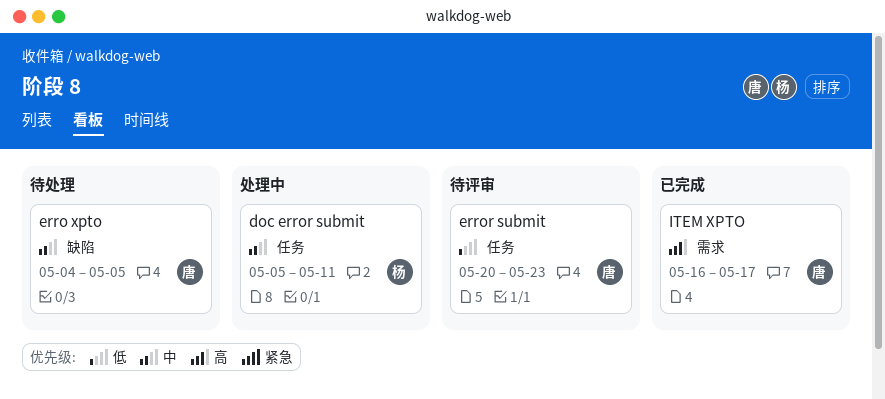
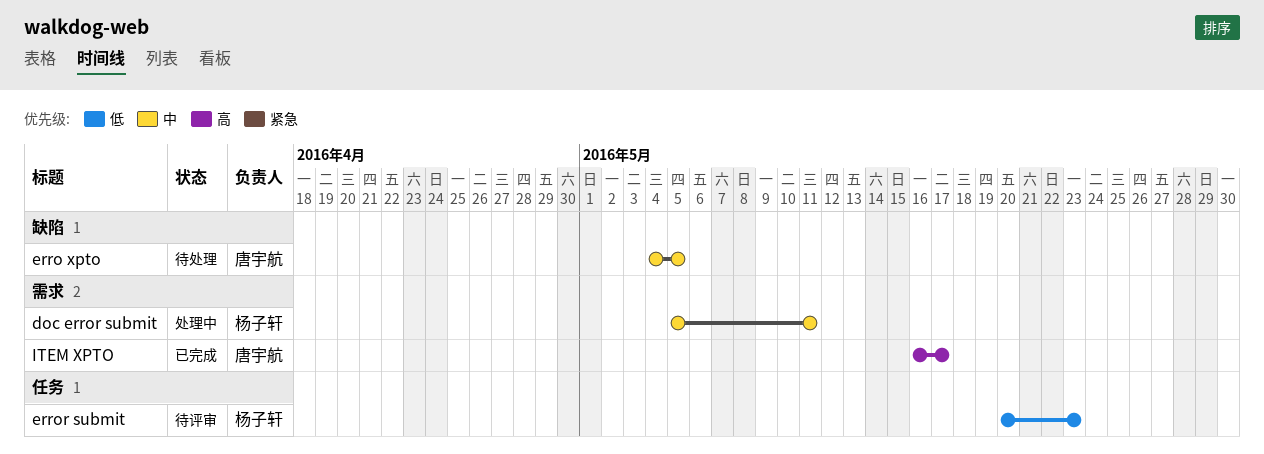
doc error submit, label: 任务 -> 需求
error submit, owner: 唐宇航 -> 杨子轩

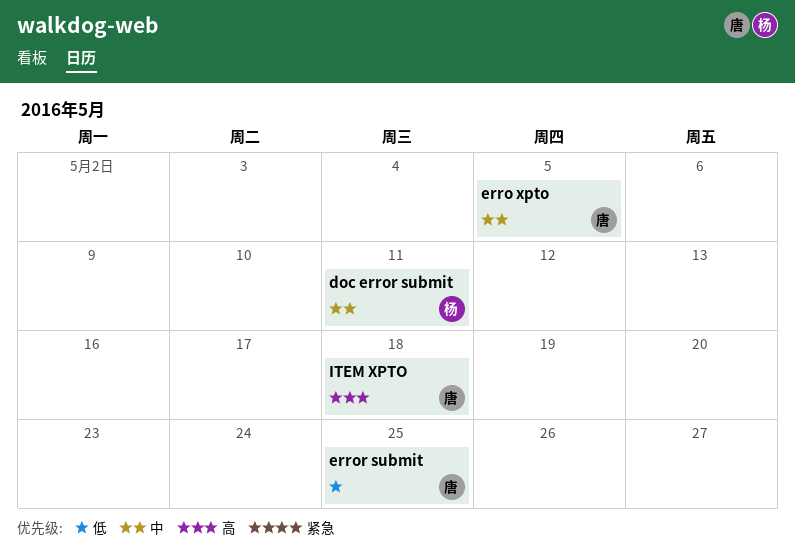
error submit, owner: 杨子轩 -> 唐宇航
error submit, due: May 23 -> May 25
ITEM XPTO, due: May 17 -> May 18

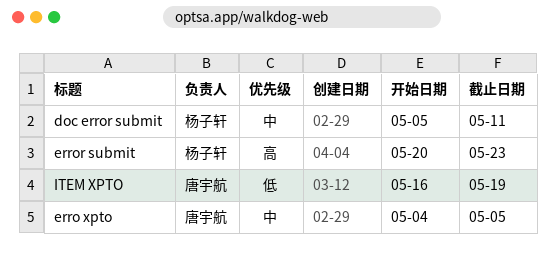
error submit, owner: 唐宇航 -> 杨子轩
error submit, priority: 低 -> 高
error submit, due: May 25 -> May 23
ITEM XPTO, priority: 高 -> 低
ITEM XPTO, due: May 18 -> May 19

